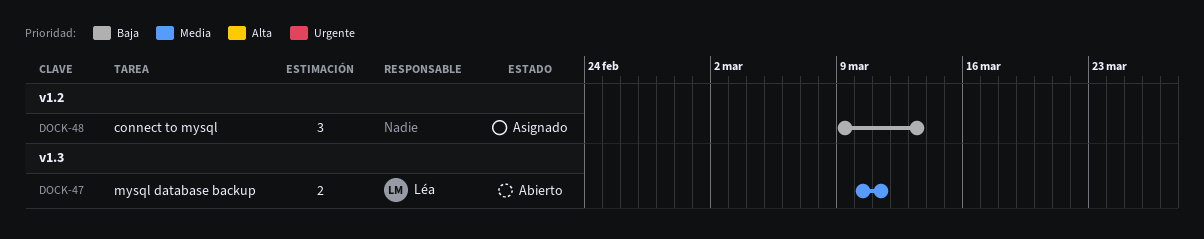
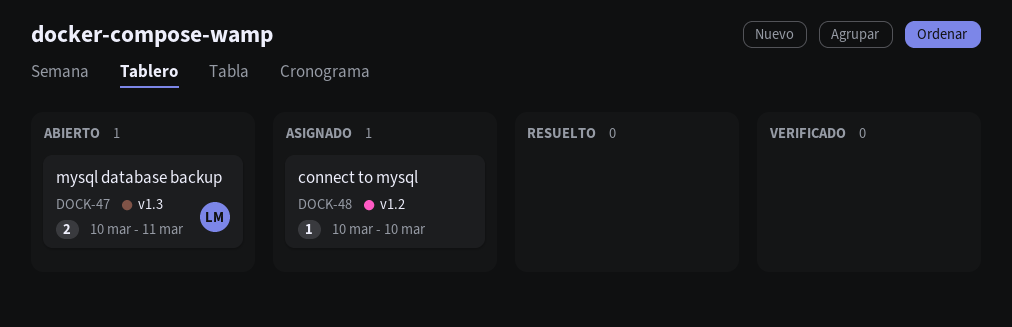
DOCK-48, estimate: 3 -> 1
DOCK-48, start: Mar 9 -> Mar 10
DOCK-48, due: Mar 13 -> Mar 10

